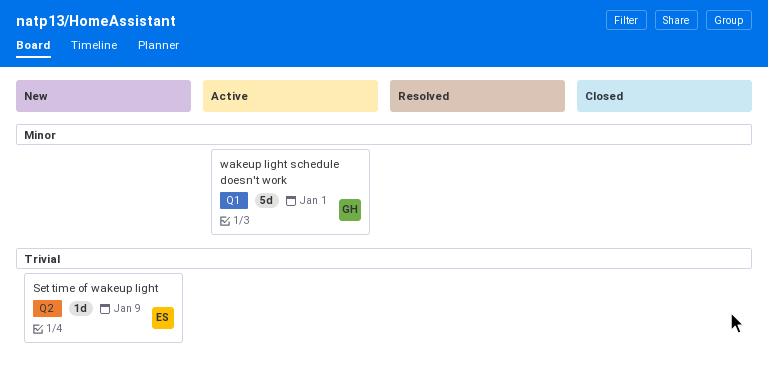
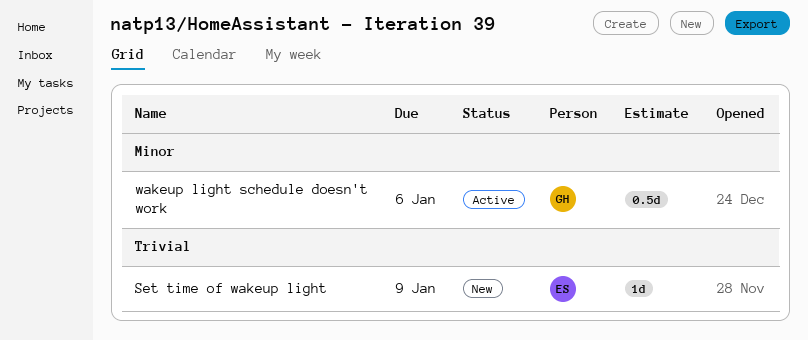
wakeup light schedule doesn't work, estimate: 5d -> 0.5d
wakeup light schedule doesn't work, due: Jan 1 -> Jan 6

